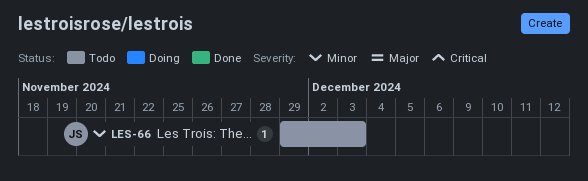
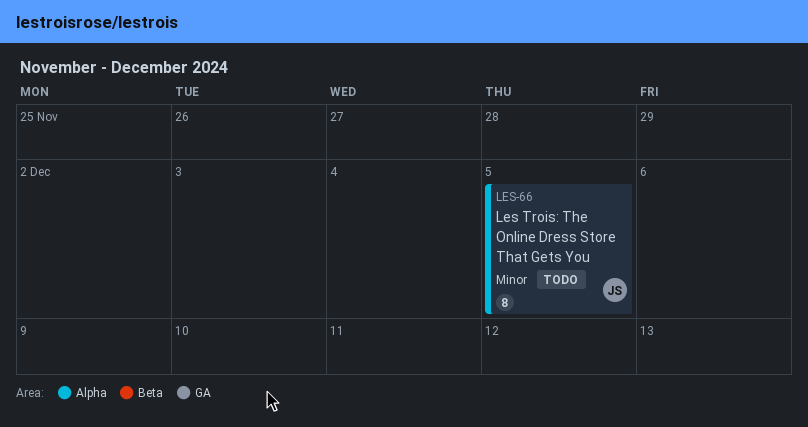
LES-66, estimate: 1 -> 8
LES-66, due: Dec 3 -> Dec 5

